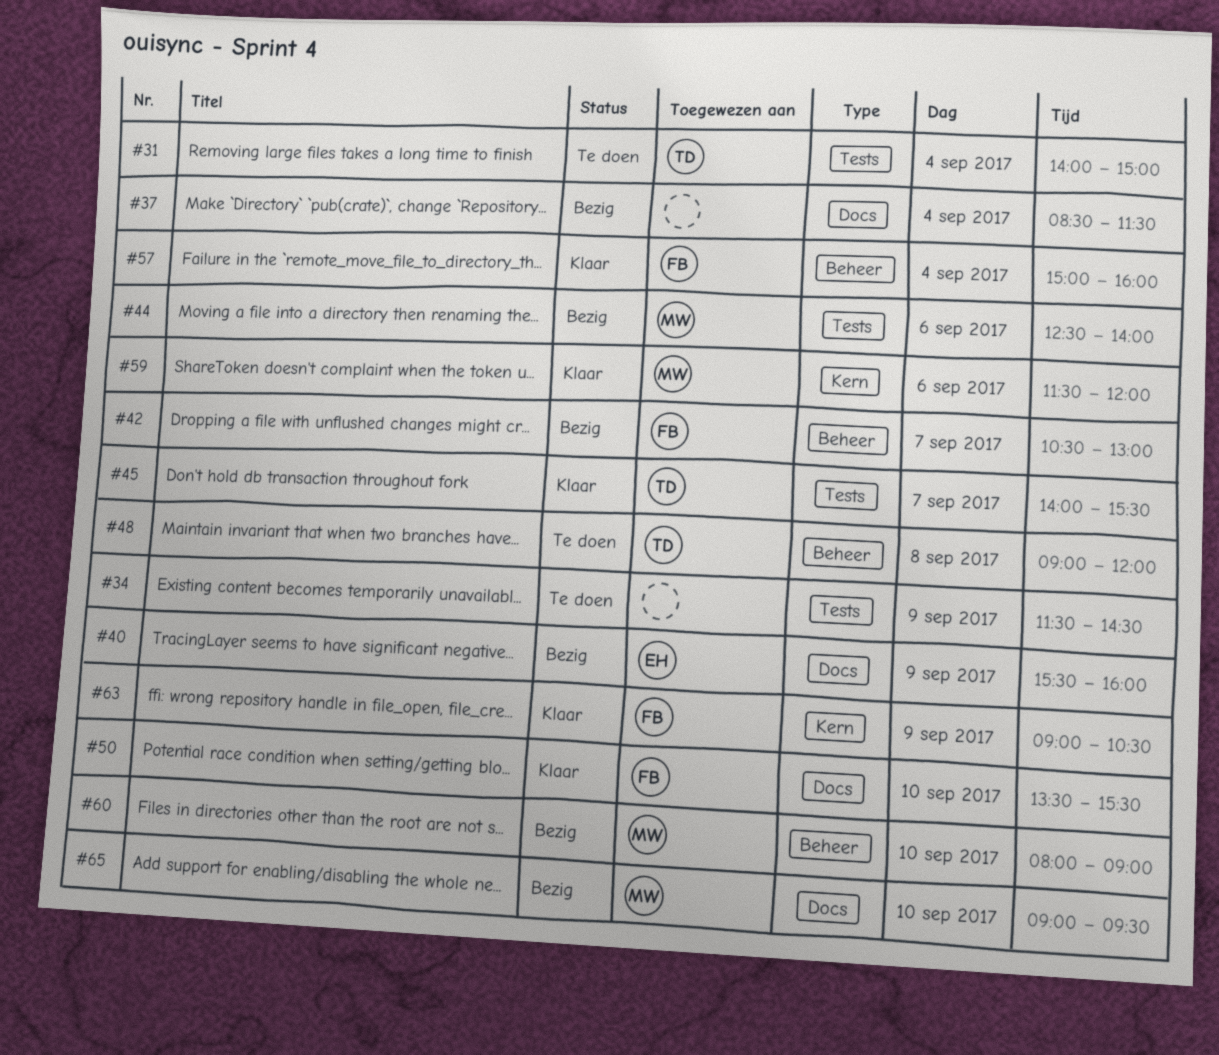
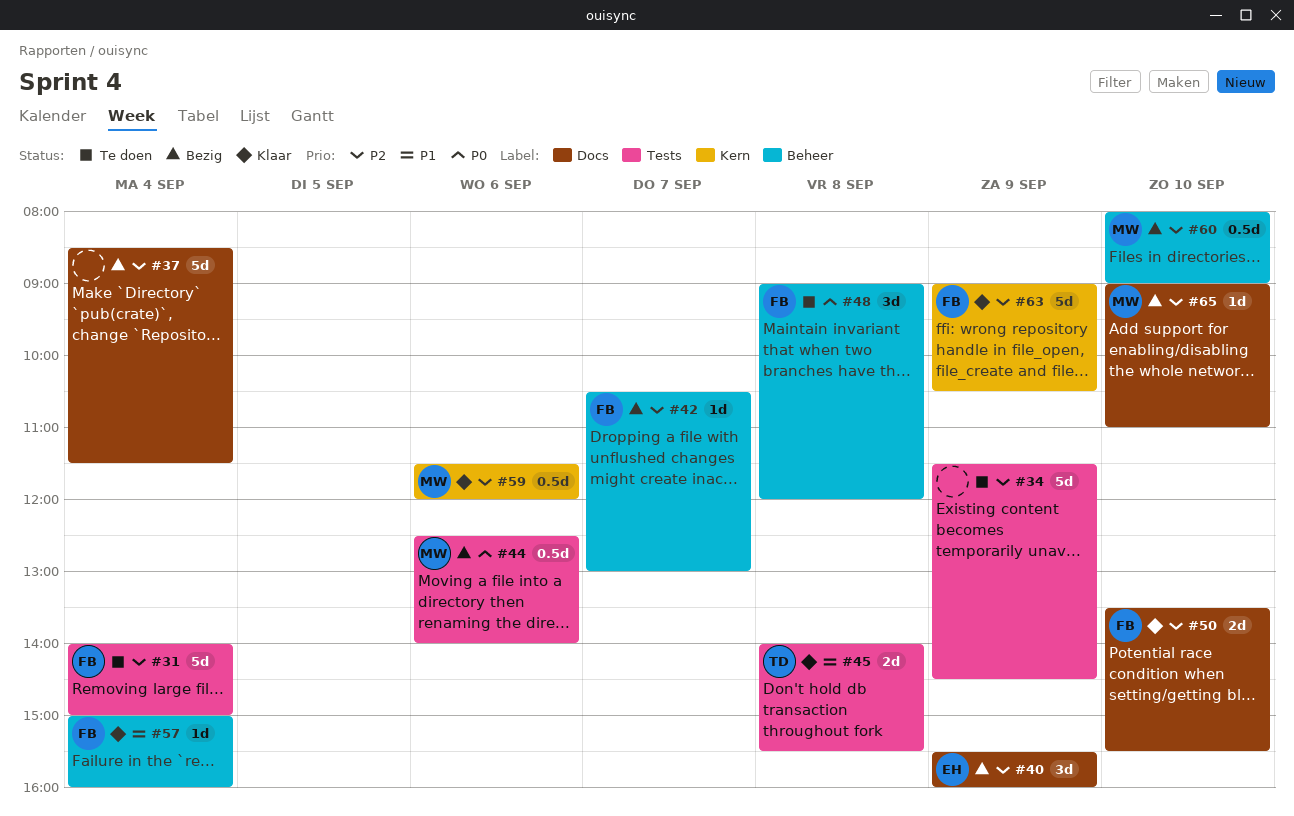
#31, owner: TD -> FB
#45, day: Sep 7 -> Sep 8
#48, owner: TD -> FB
#65, ends: 09:30 -> 11:00

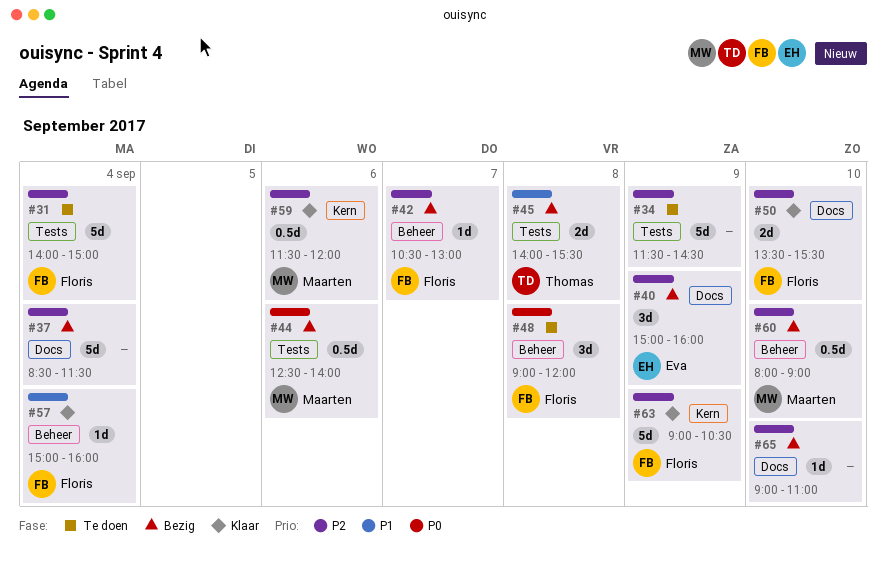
#40, begins: 15:30 -> 15:00
#45, status: Klaar -> Bezig
#65, owner: Maarten -> none

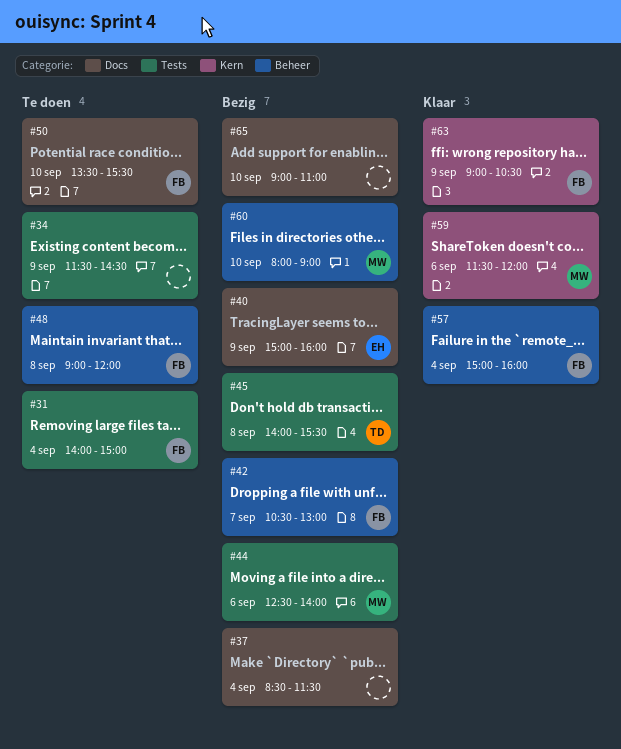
#50, status: Klaar -> Te doen

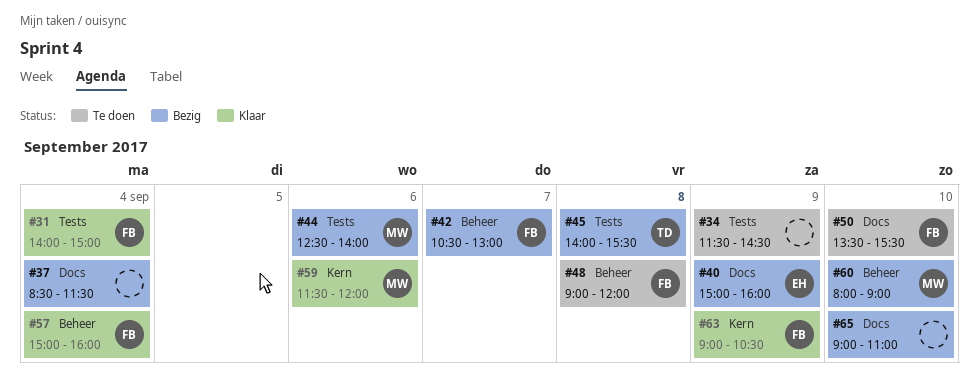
#31, status: Te doen -> Klaar

